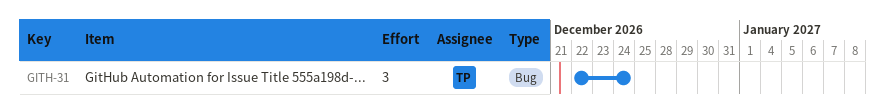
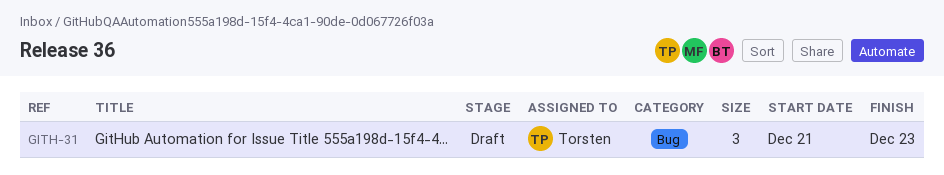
GITH-31, start: Dec 22 -> Dec 21
GITH-31, due: Dec 24 -> Dec 23

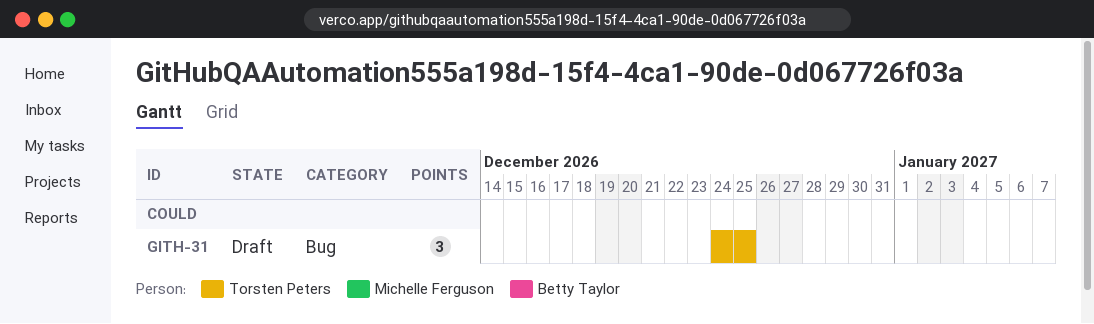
GITH-31, start: Dec 21 -> Dec 24
GITH-31, due: Dec 23 -> Dec 25

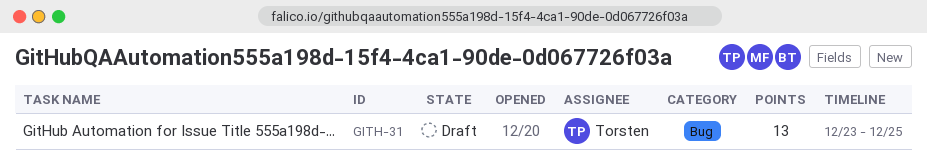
GITH-31, estimate: 3 -> 13
GITH-31, start: Dec 24 -> Dec 23

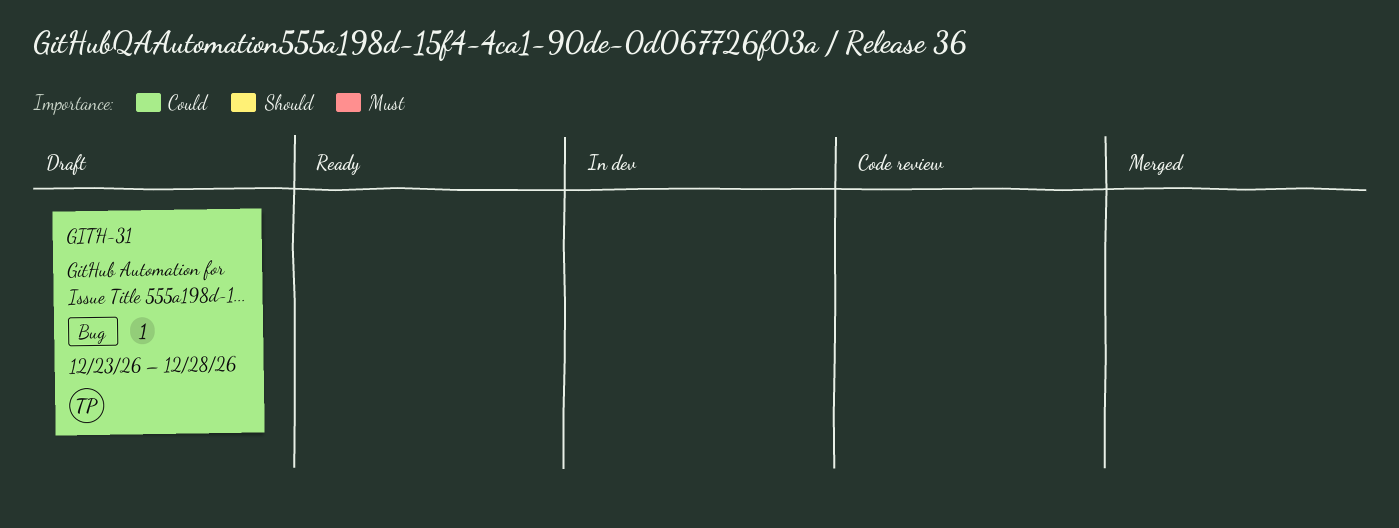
GITH-31, estimate: 13 -> 1
GITH-31, due: Dec 25 -> Dec 28

